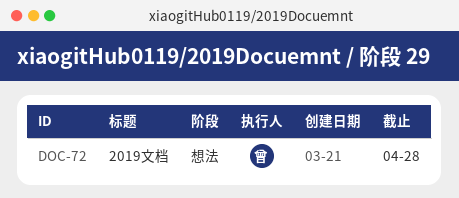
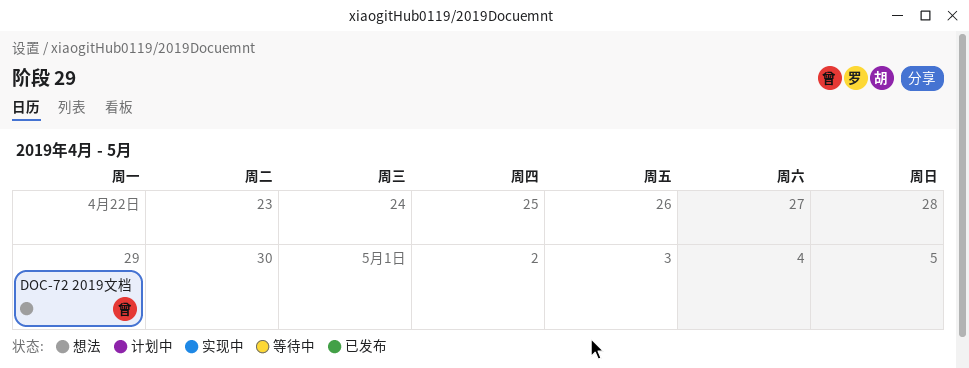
DOC-72, due: Apr 28 -> Apr 29

